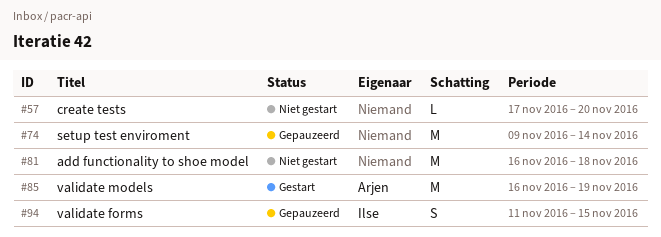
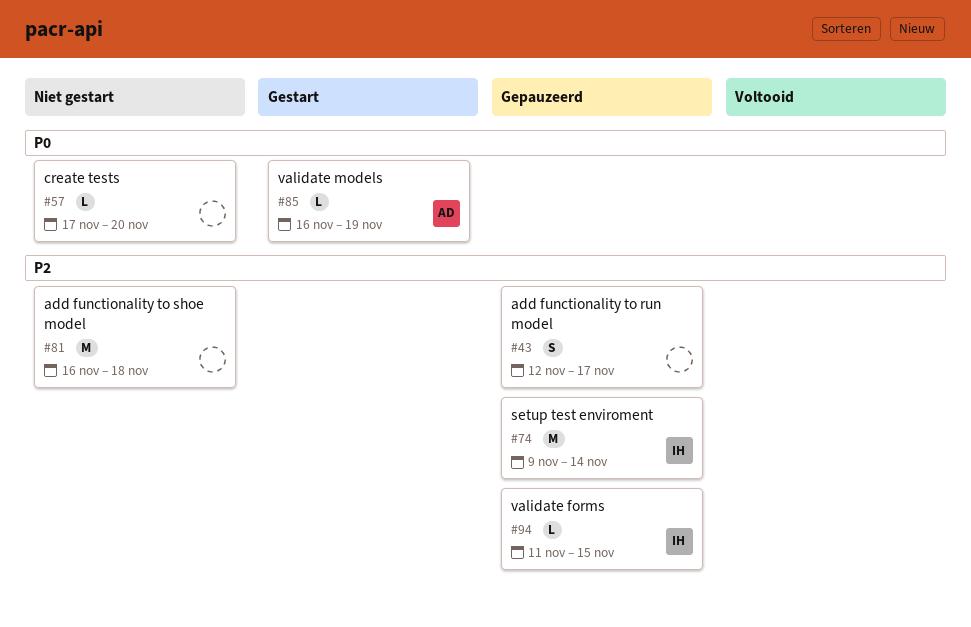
#43: none -> present
#74, owner: none -> Ilse
#85, estimate: M -> L
#94, estimate: S -> L

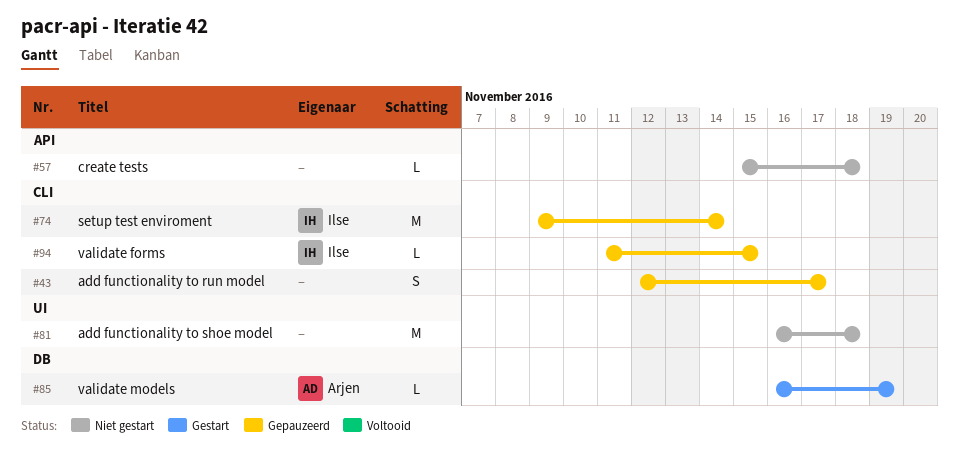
#57, start: Nov 17 -> Nov 15
#57, due: Nov 20 -> Nov 18

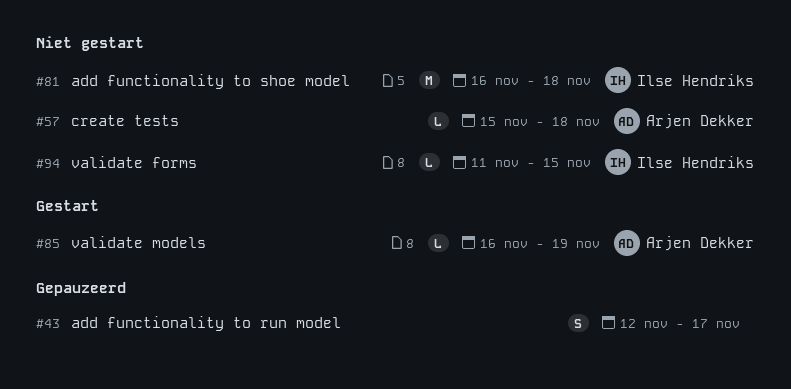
#57, owner: none -> Arjen Dekker
#74: present -> none
#81, owner: none -> Ilse Hendriks
#94, status: Gepauzeerd -> Niet gestart

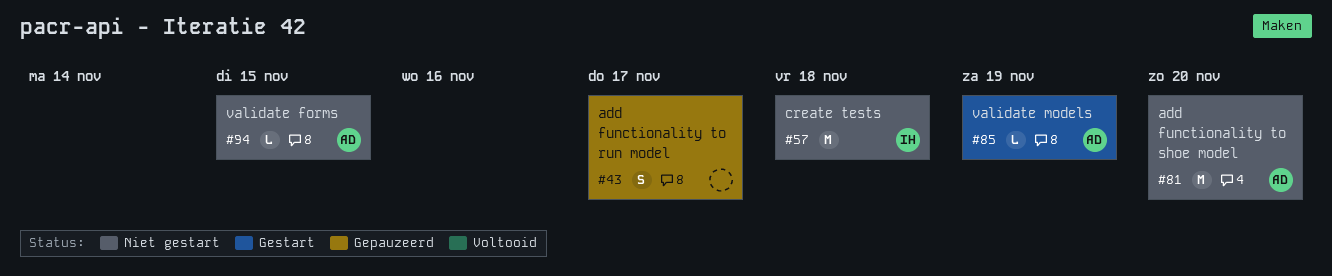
#57, owner: Arjen Dekker -> Ilse Hendriks
#57, estimate: L -> M
#81, owner: Ilse Hendriks -> Arjen Dekker
#81, due: Nov 18 -> Nov 20
#94, owner: Ilse Hendriks -> Arjen Dekker

